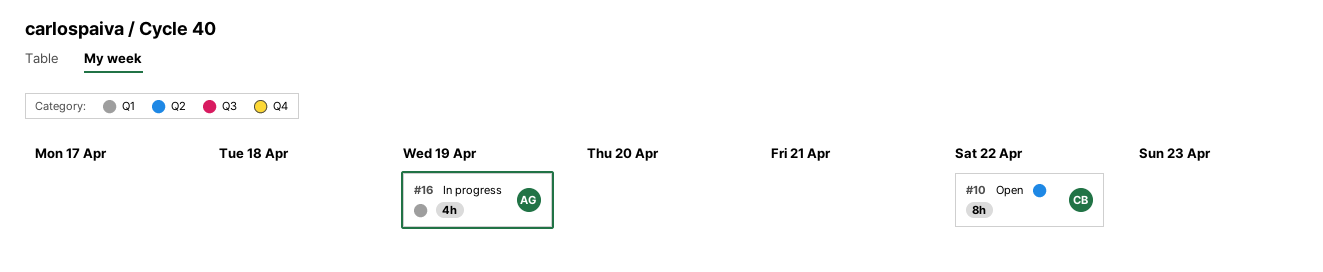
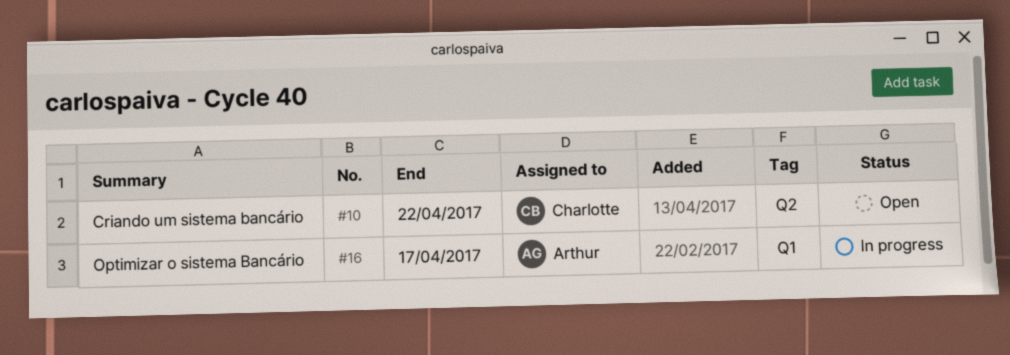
#16, due: Apr 19 -> Apr 17

